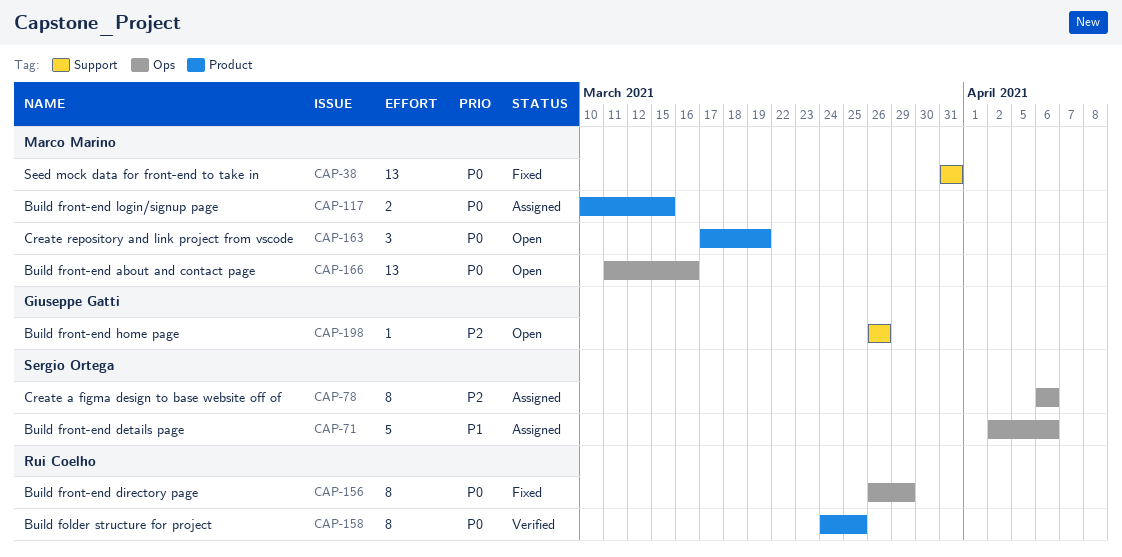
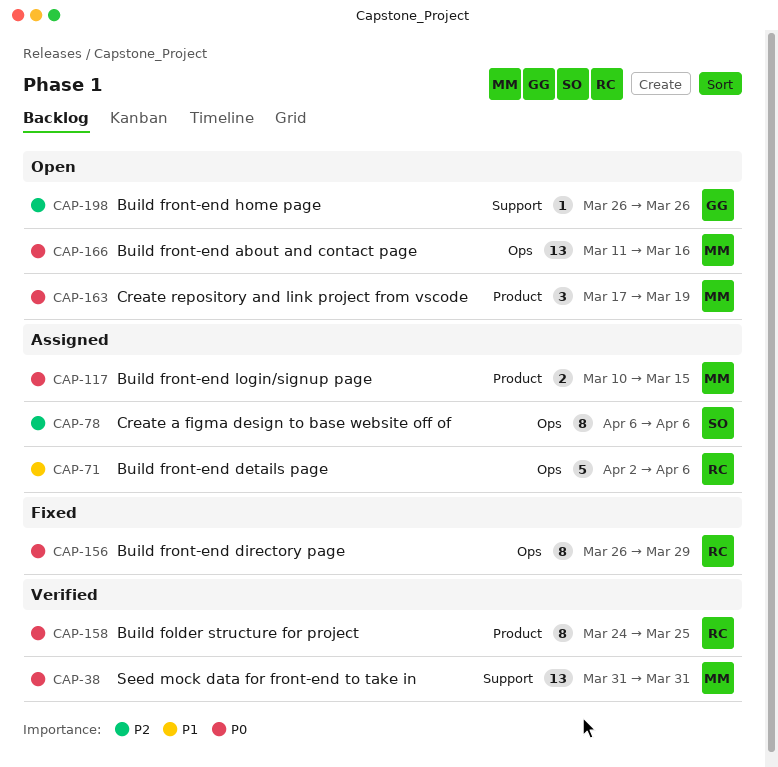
CAP-38, status: Fixed -> Verified
CAP-71, owner: Sergio Ortega -> Rui Coelho

